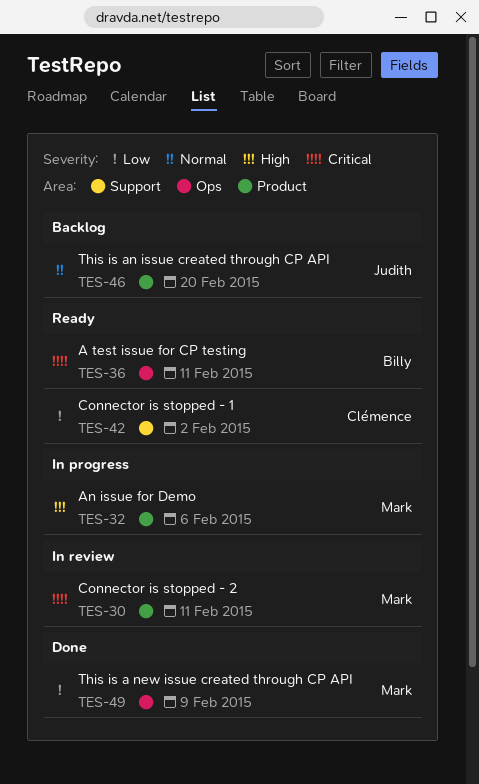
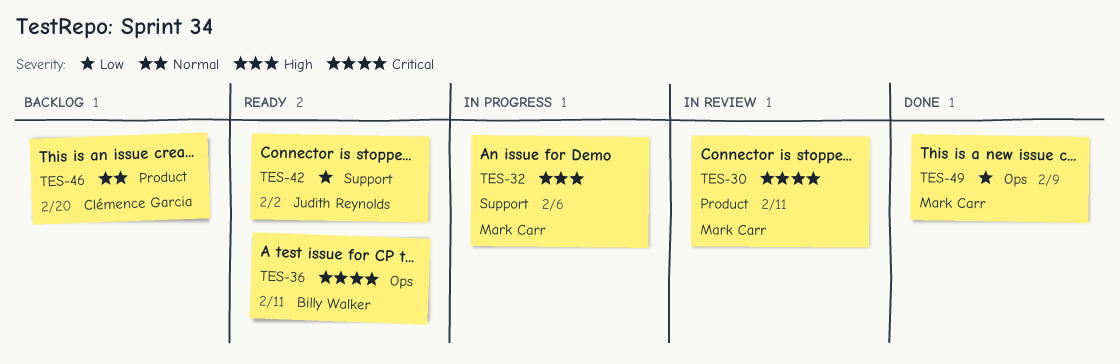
TES-32, label: Product -> Support
TES-42, owner: Clémence Garcia -> Judith Reynolds
TES-46, owner: Judith Reynolds -> Clémence Garcia

